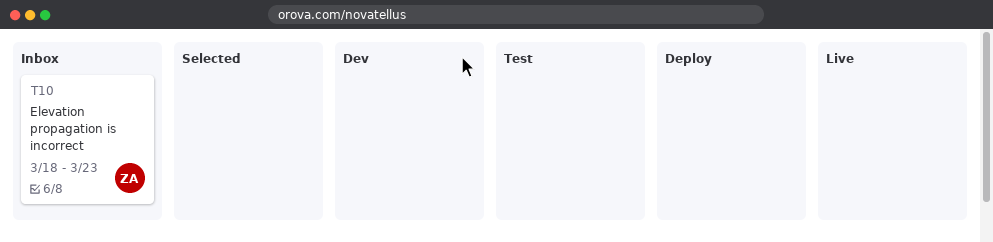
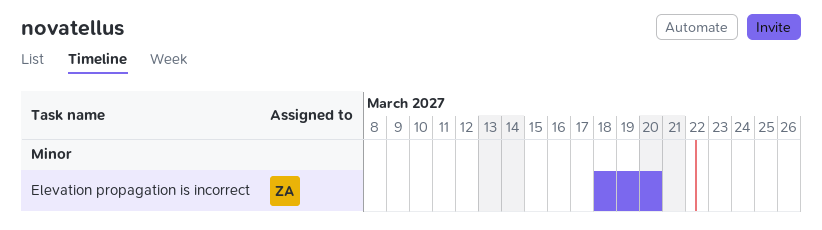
Elevation propagation is incorrect, due: Mar 23 -> Mar 20

